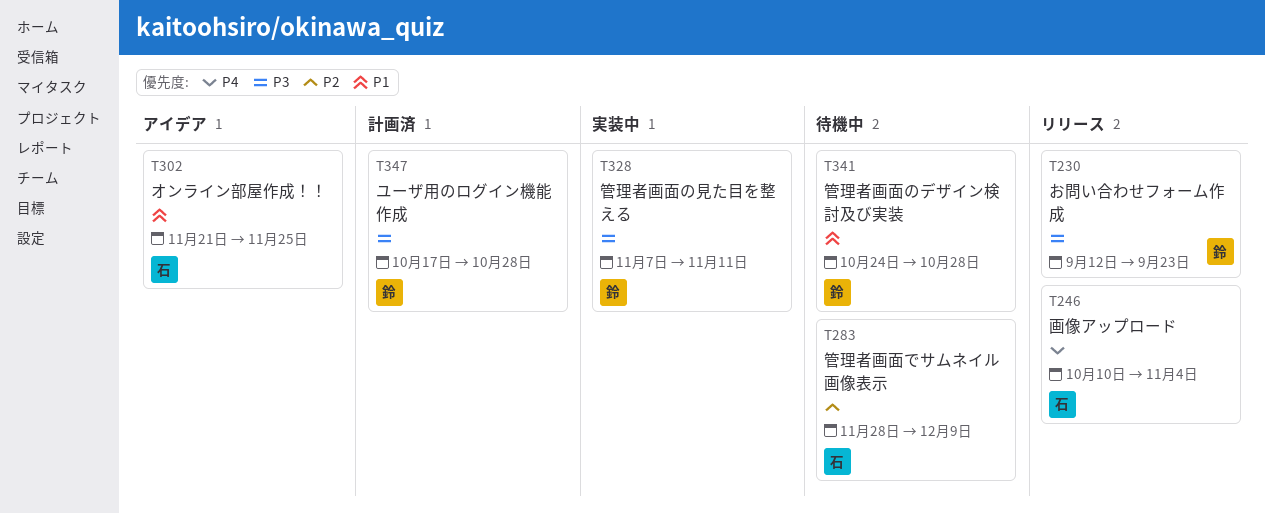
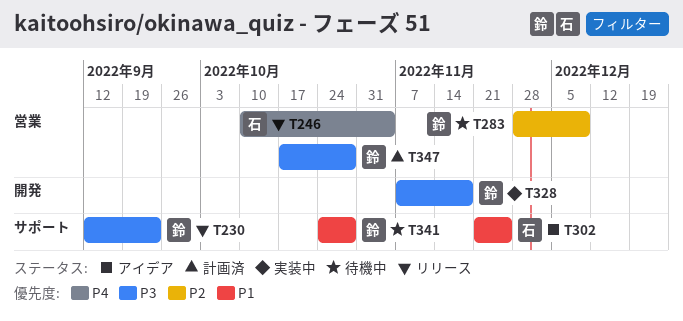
T283, owner: 石 -> 鈴
T328, due: Nov 11 -> Nov 18

